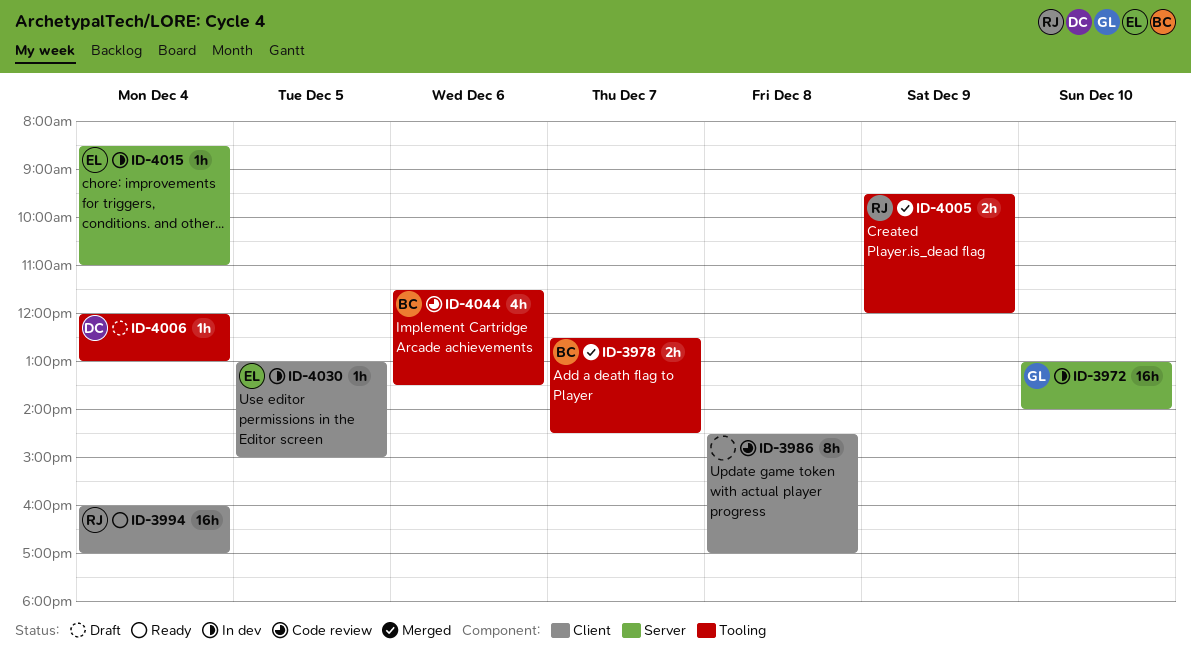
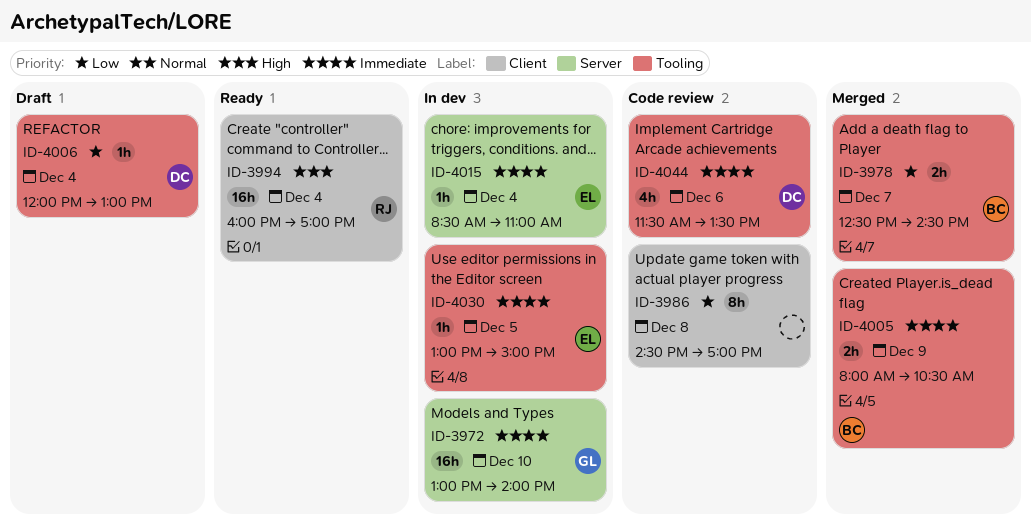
ID-4005, owner: RJ -> BC
ID-4005, begins: 09:30 -> 08:00
ID-4005, ends: 12:00 -> 10:30
ID-4030, label: Client -> Tooling
ID-4044, owner: BC -> DC

